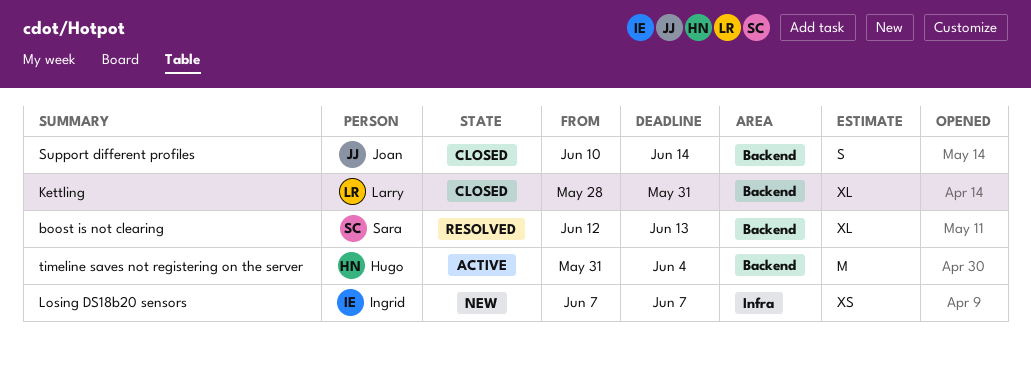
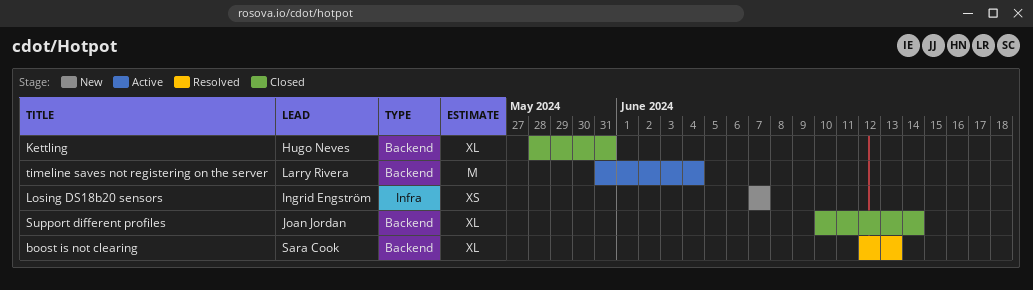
Kettling, owner: Larry Rivera -> Hugo Neves
Support different profiles, estimate: S -> XL
timeline saves not registering on the server, owner: Hugo Neves -> Larry Rivera

